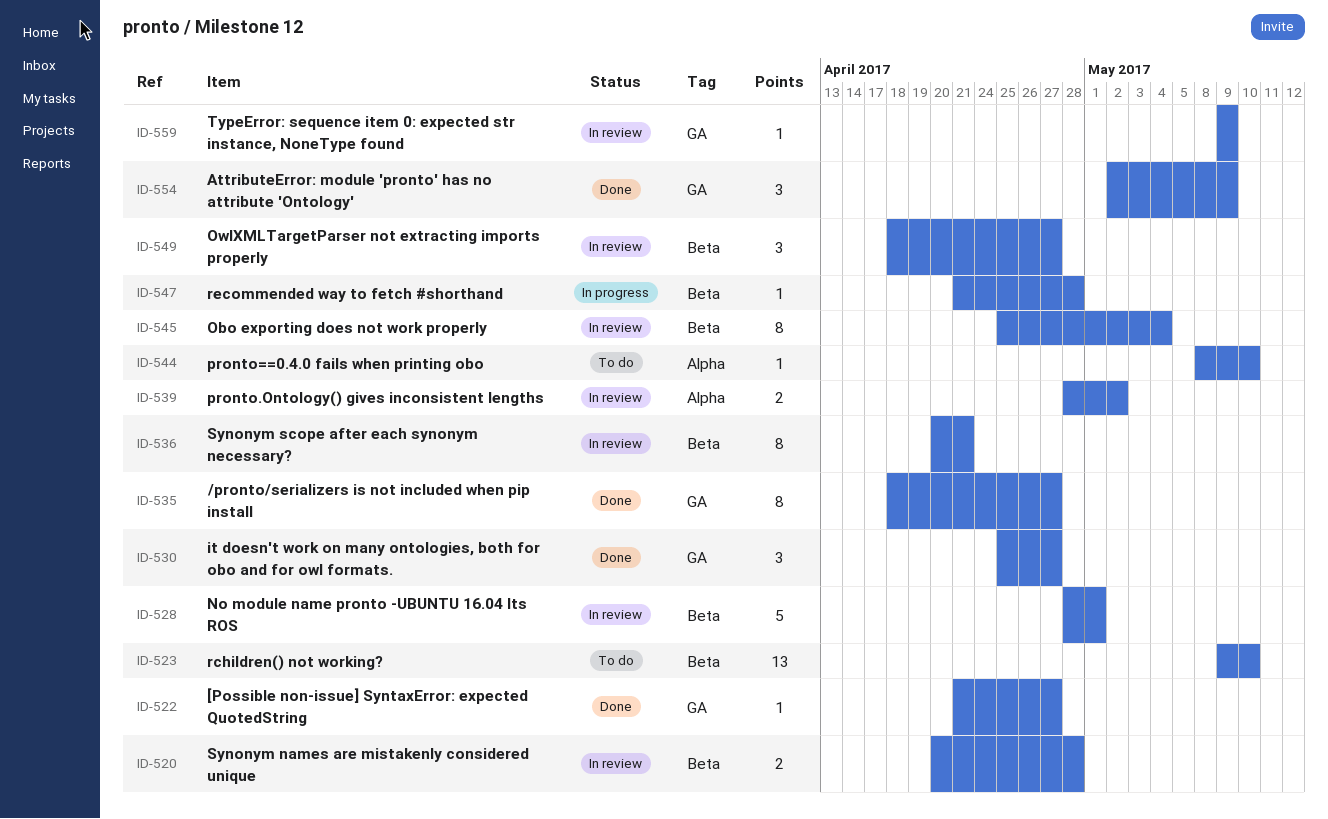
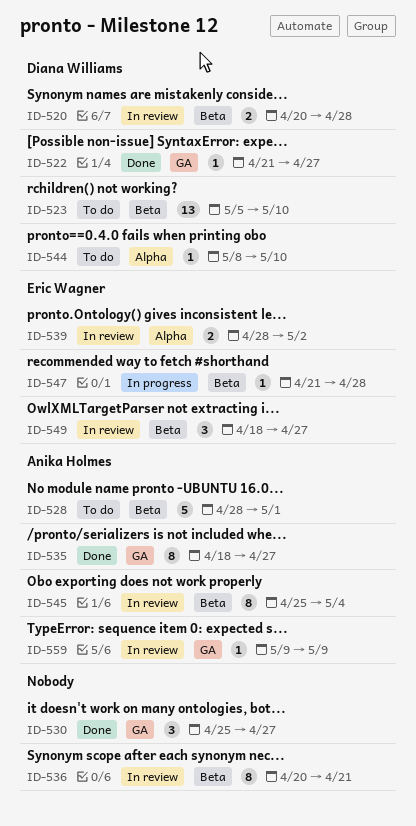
ID-523, start: May 9 -> May 5
ID-528, status: In review -> To do
ID-554: present -> none

